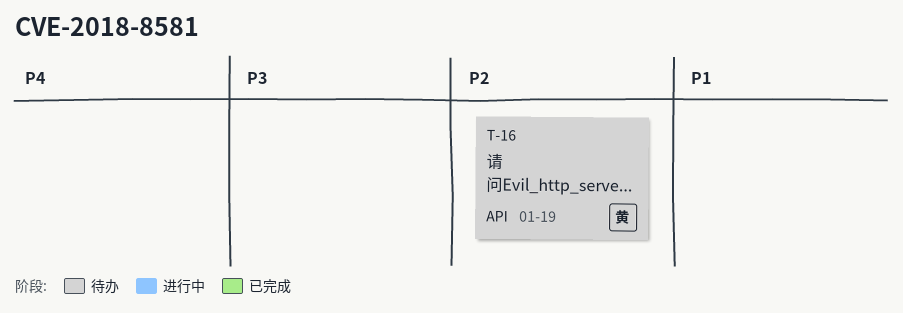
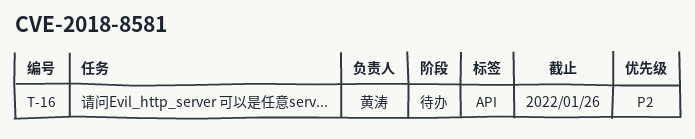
T-16, due: Jan 19 -> Jan 26

